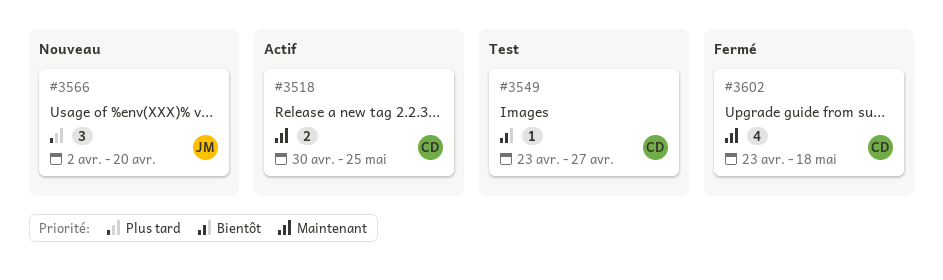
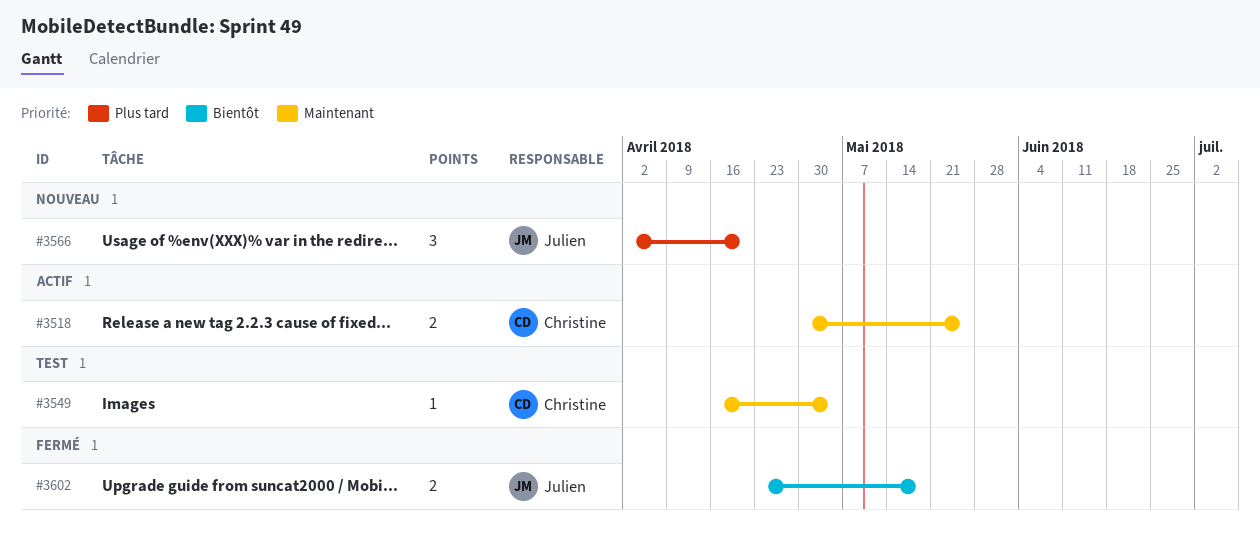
#3549, priority: Bientôt -> Maintenant
#3549, start: Apr 23 -> Apr 16
#3549, due: Apr 27 -> May 4
#3602, owner: Christine -> Julien
#3602, priority: Maintenant -> Bientôt
#3602, estimate: 4 -> 2

